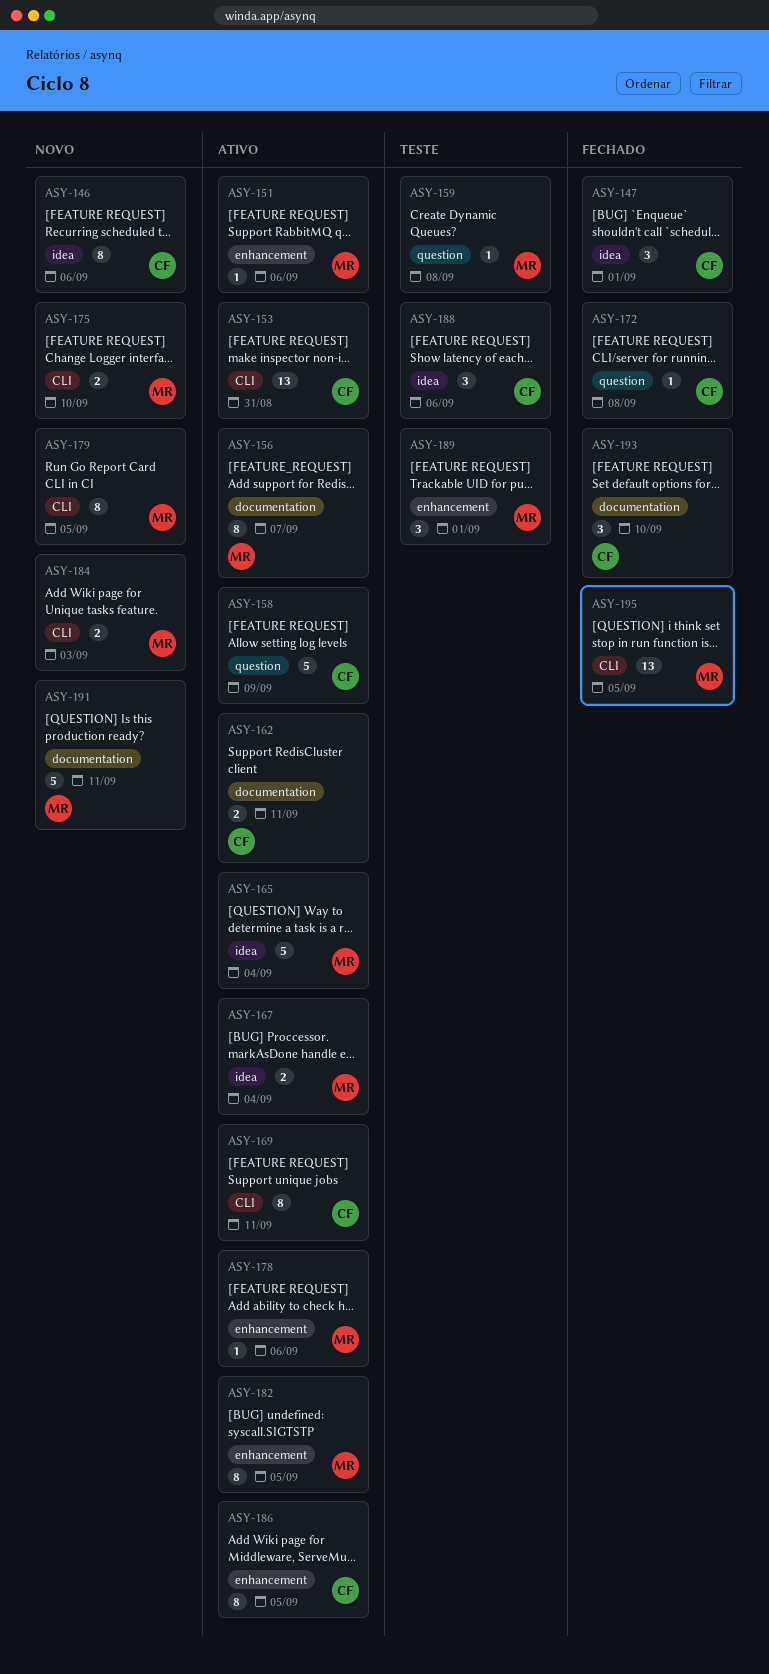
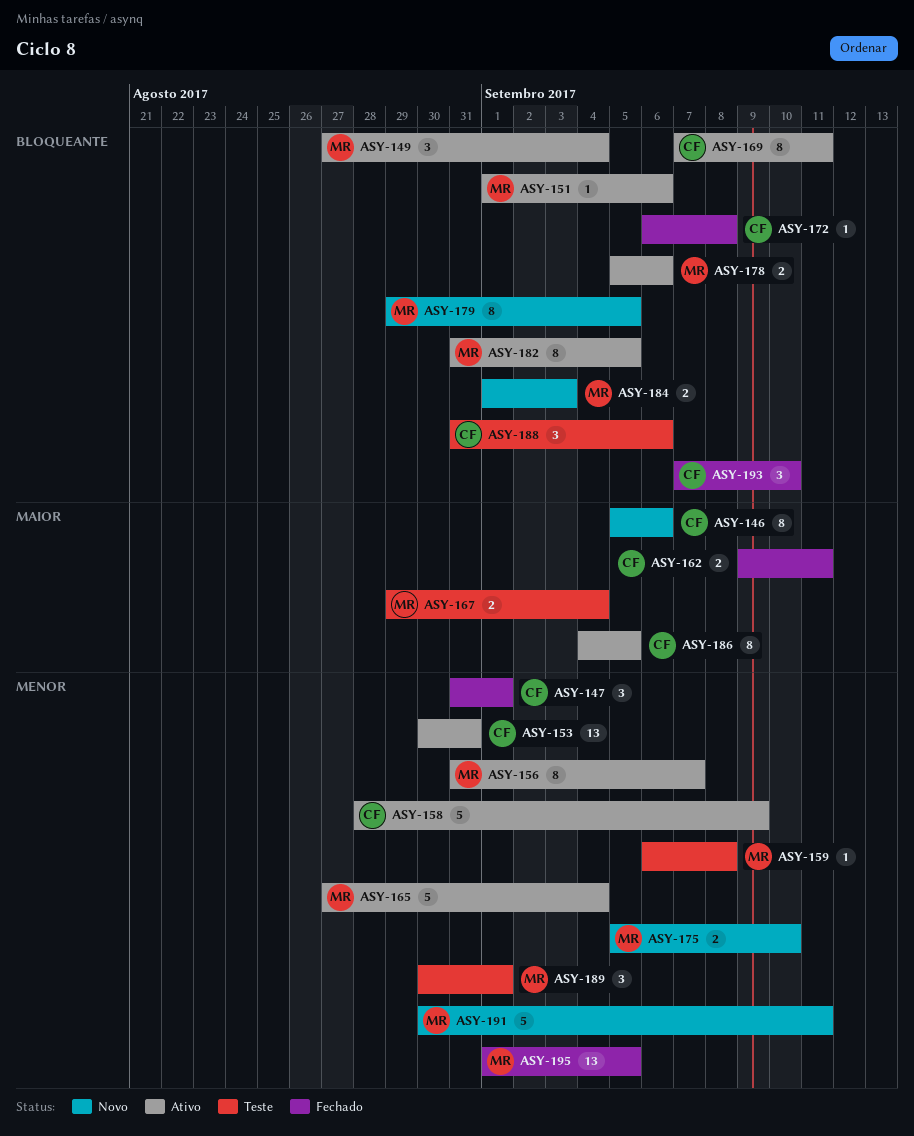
ASY-149: none -> present
ASY-162, status: Ativo -> Fechado
ASY-167, status: Ativo -> Teste
ASY-178, estimate: 1 -> 2

